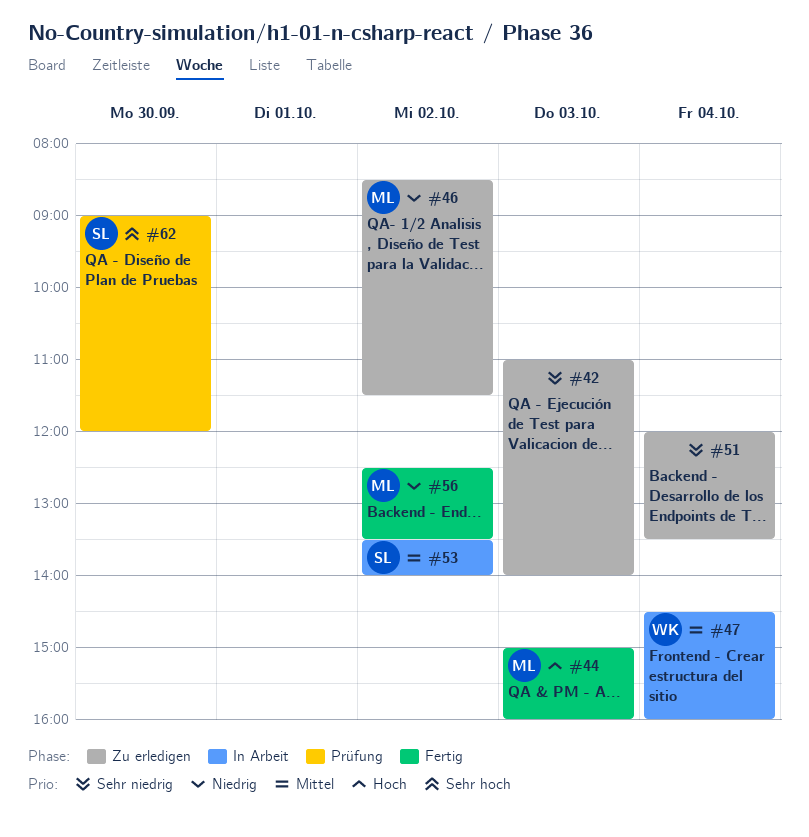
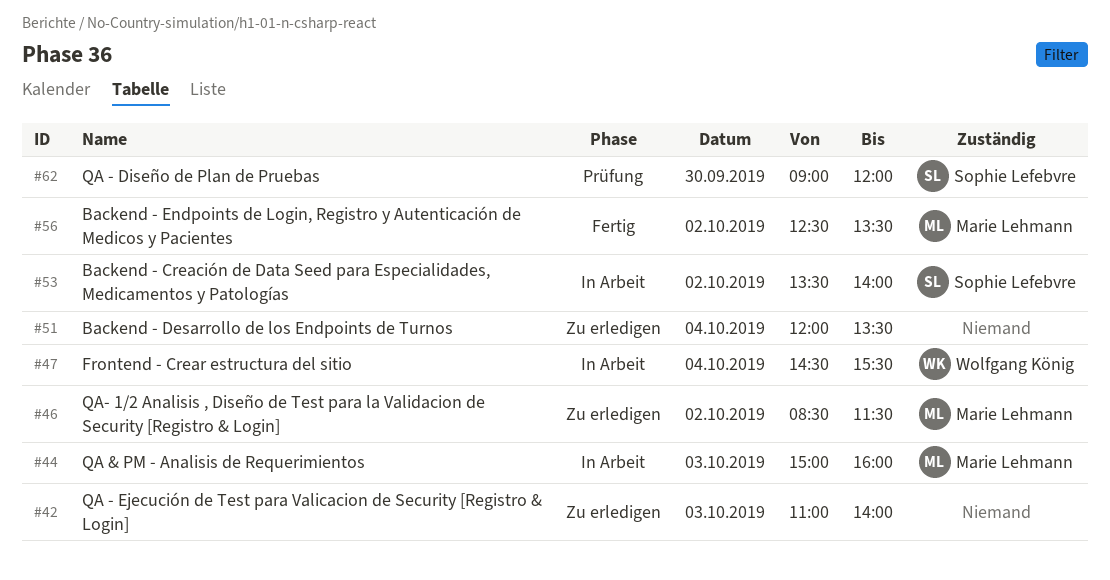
#44, status: Fertig -> In Arbeit
#47, ends: 16:00 -> 15:30

